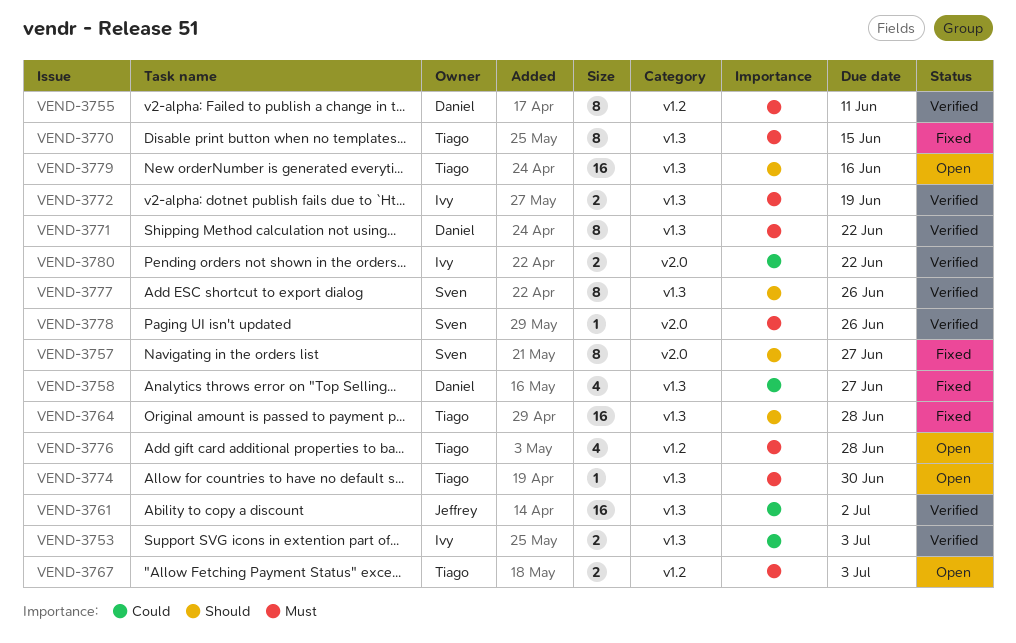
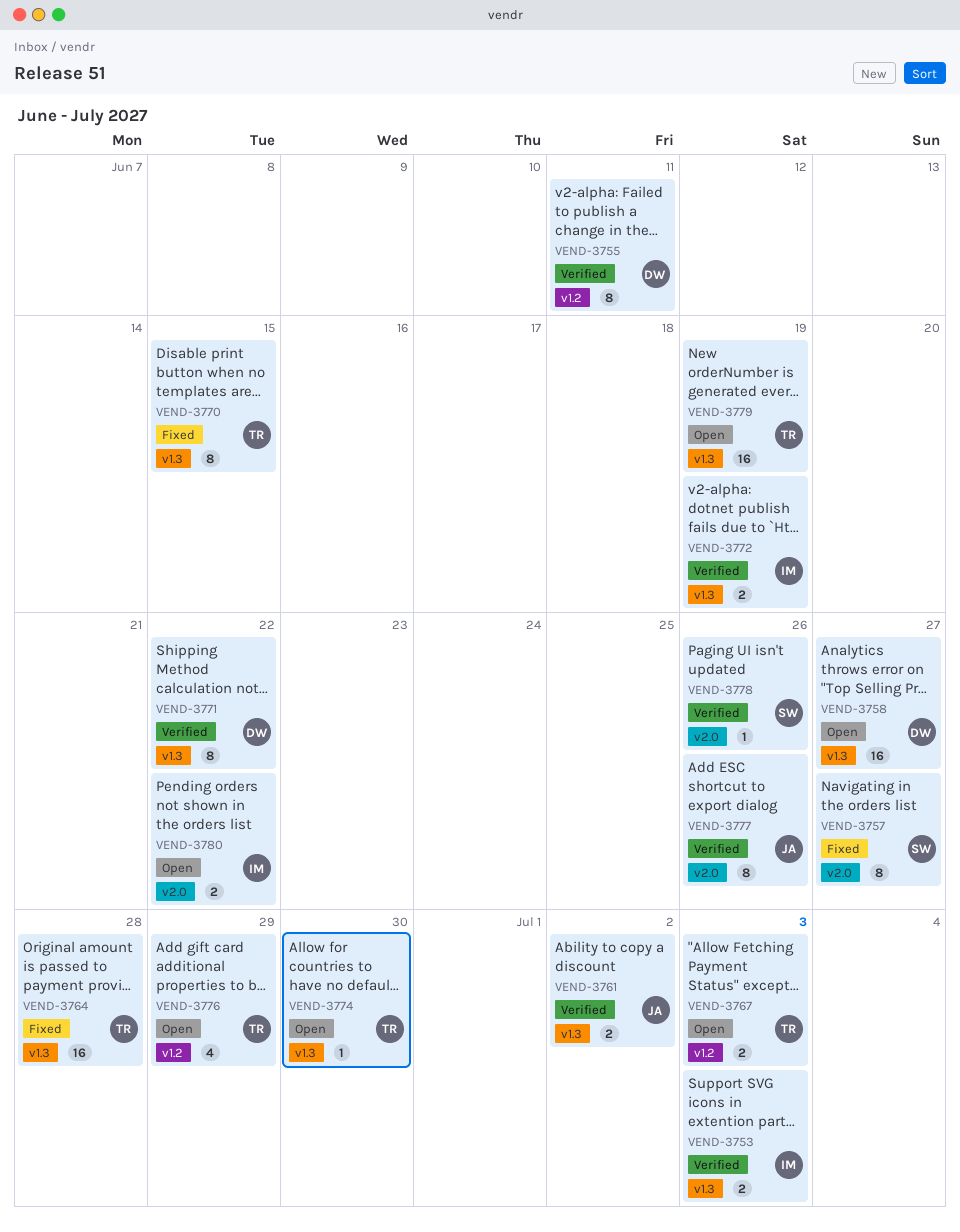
VEND-3758, status: Fixed -> Open
VEND-3758, estimate: 4 -> 16
VEND-3761, estimate: 16 -> 2
VEND-3776, due: Jun 28 -> Jun 29
VEND-3777, owner: Sven -> Jeffrey
VEND-3777, label: v1.3 -> v2.0
VEND-3779, due: Jun 16 -> Jun 19
VEND-3780, status: Verified -> Open

